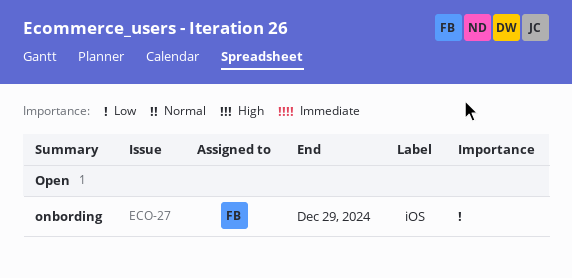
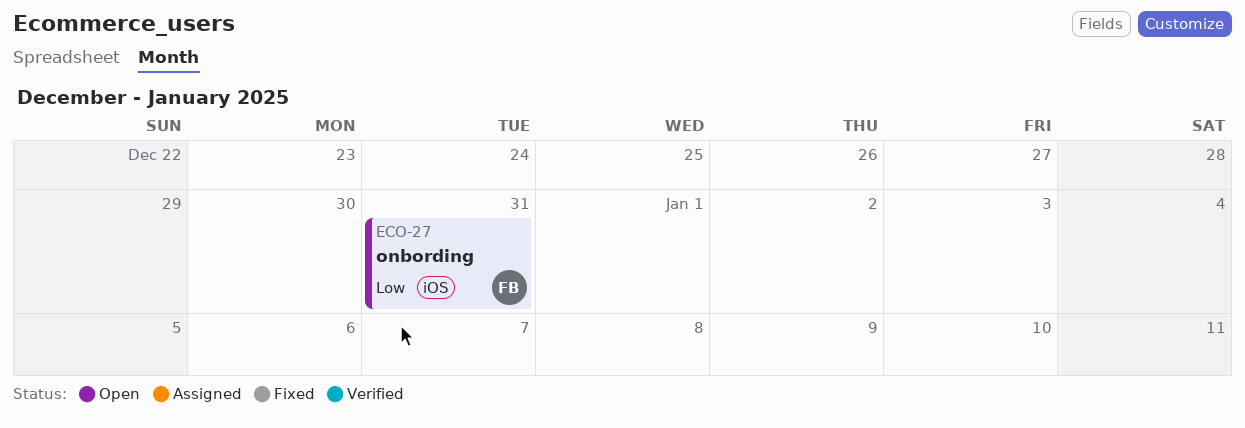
ECO-27, due: Dec 29 -> Dec 31

